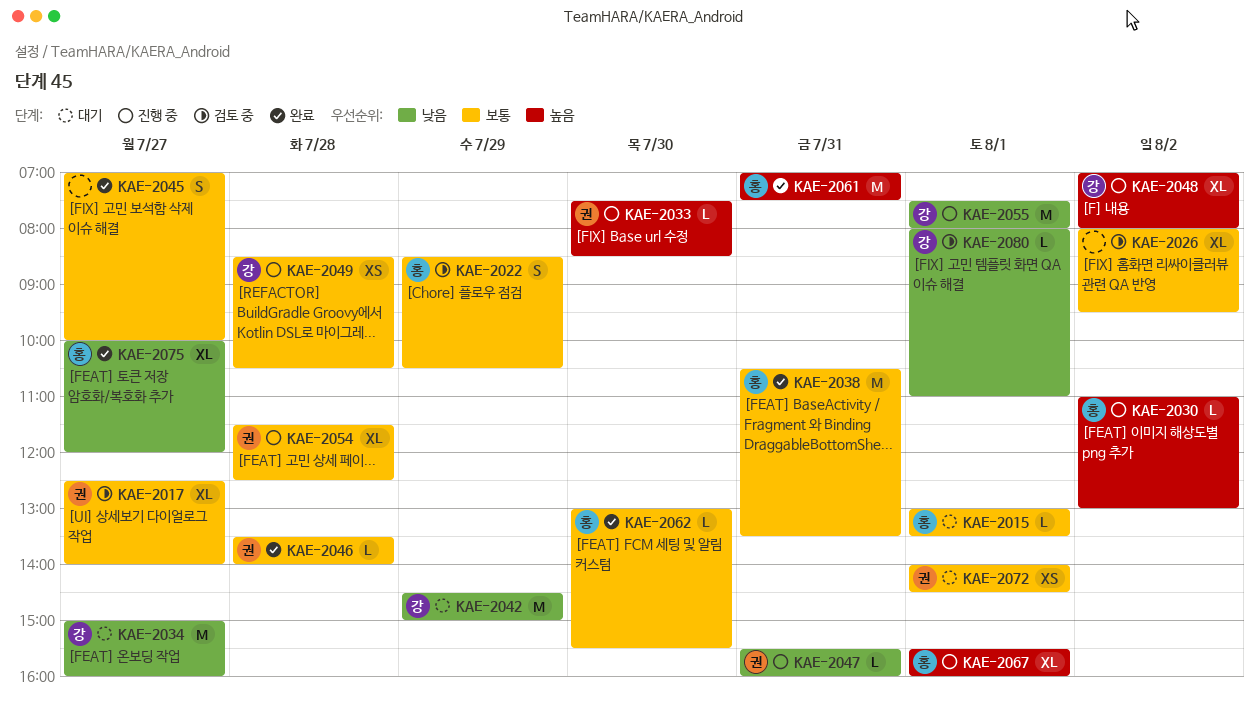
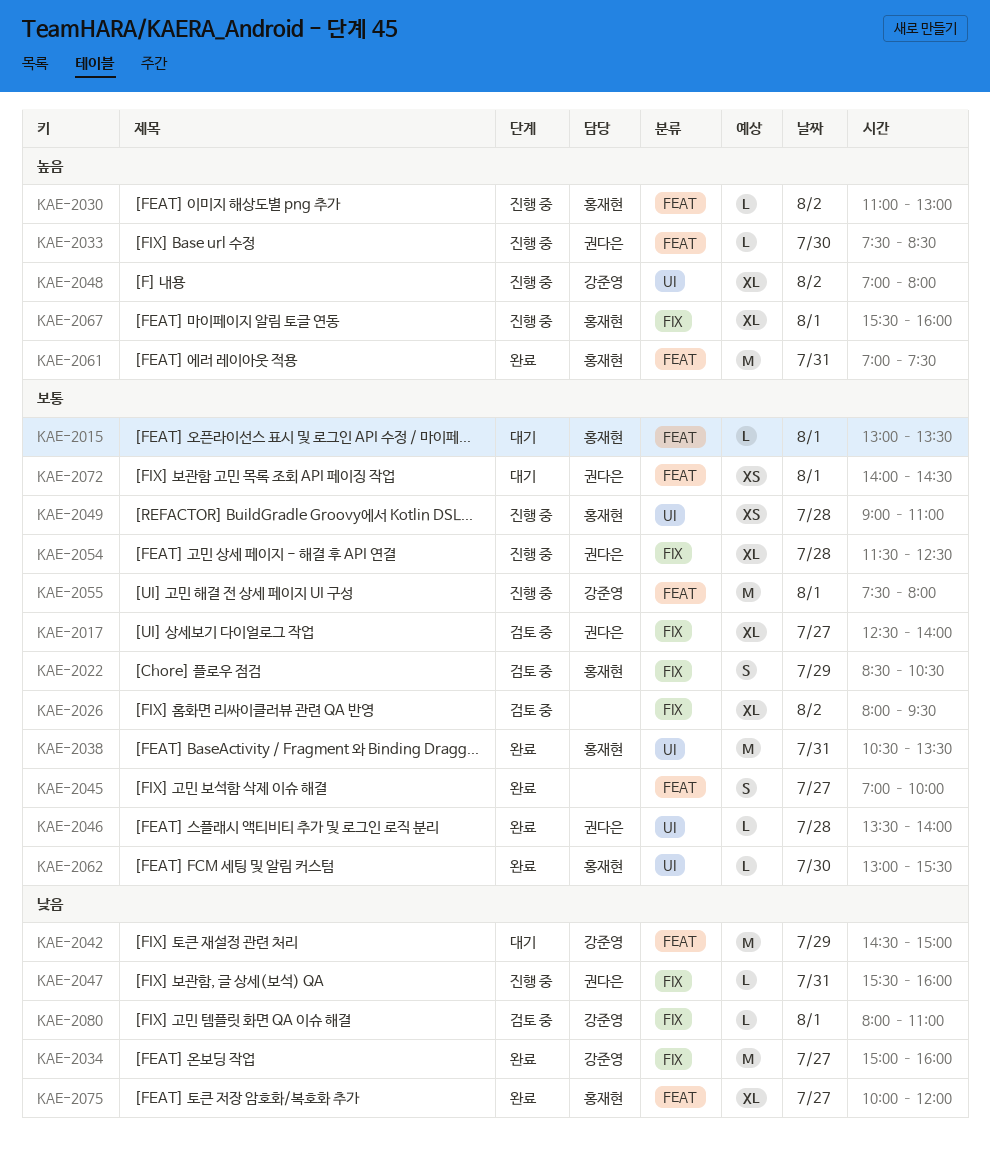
KAE-2034, status: 대기 -> 완료
KAE-2049, owner: 강준영 -> 홍재현
KAE-2049, begins: 08:30 -> 09:00
KAE-2049, ends: 10:30 -> 11:00
KAE-2055, priority: 낮음 -> 보통

